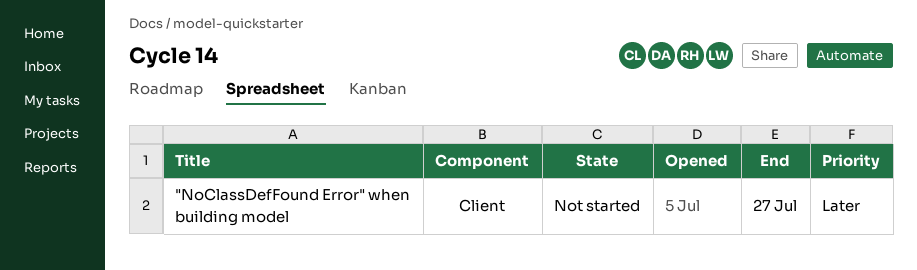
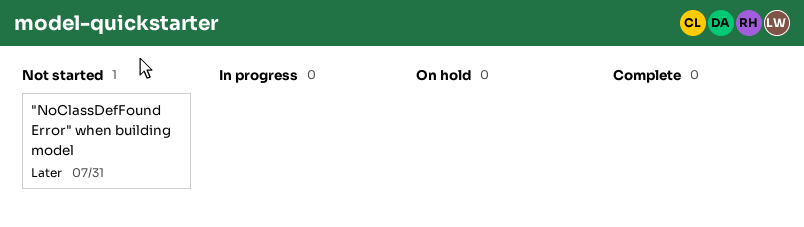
"NoClassDefFound Error" when building model, due: Jul 27 -> Jul 31

